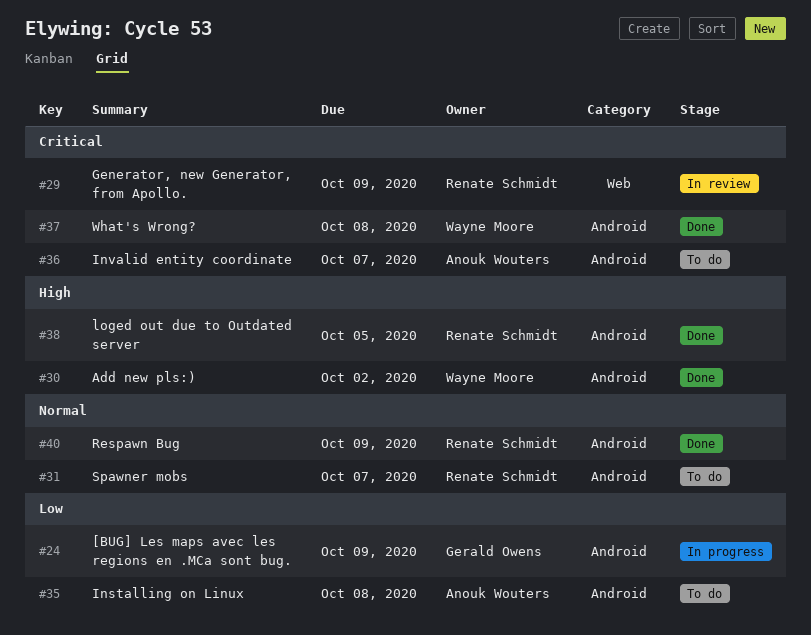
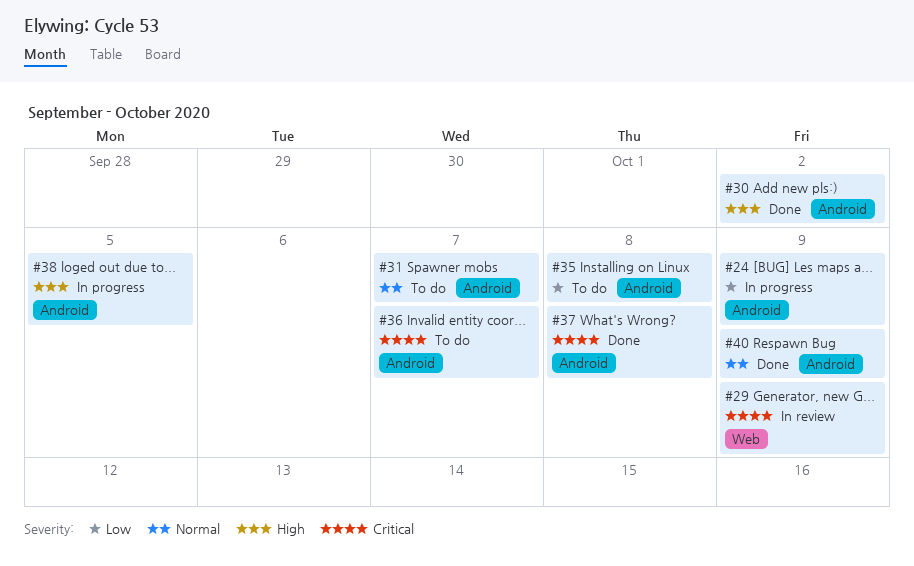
#38, status: Done -> In progress

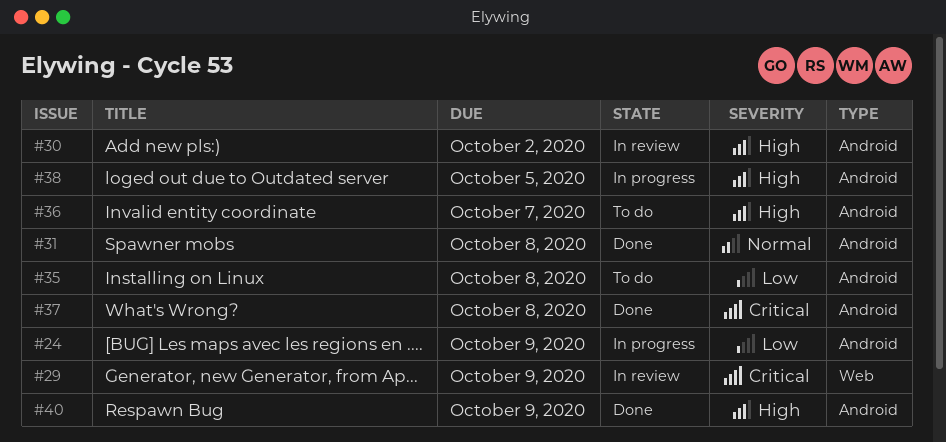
#30, status: Done -> In review
#31, status: To do -> Done
#31, due: Oct 7 -> Oct 8
#36, priority: Critical -> High
#40, priority: Normal -> High

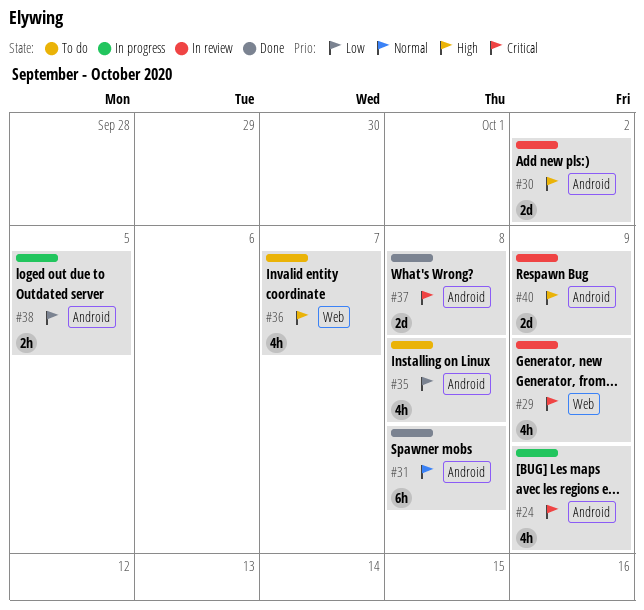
#24, priority: Low -> Critical
#36, label: Android -> Web
#38, priority: High -> Low
#40, status: Done -> In review

